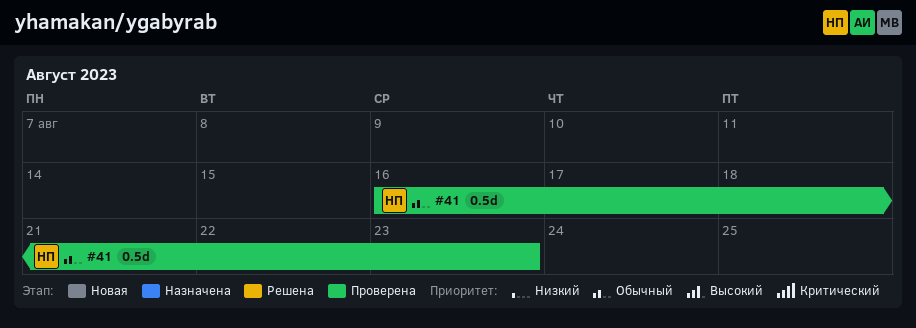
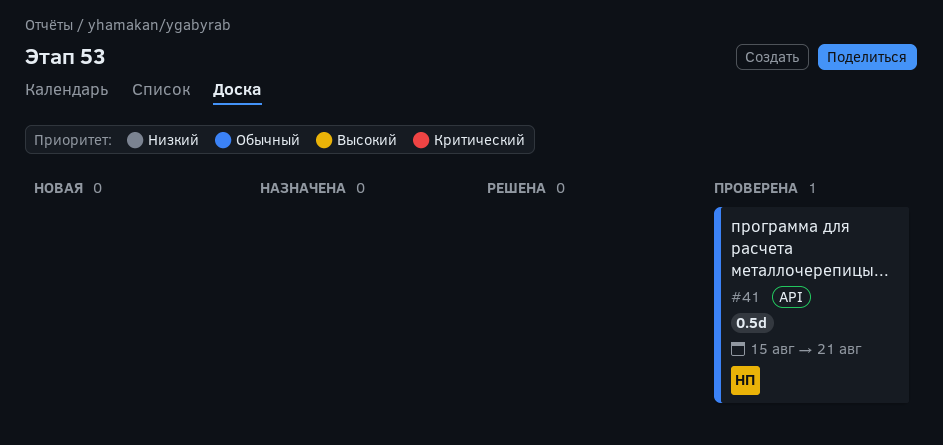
#41, start: Aug 16 -> Aug 15
#41, due: Aug 23 -> Aug 21

